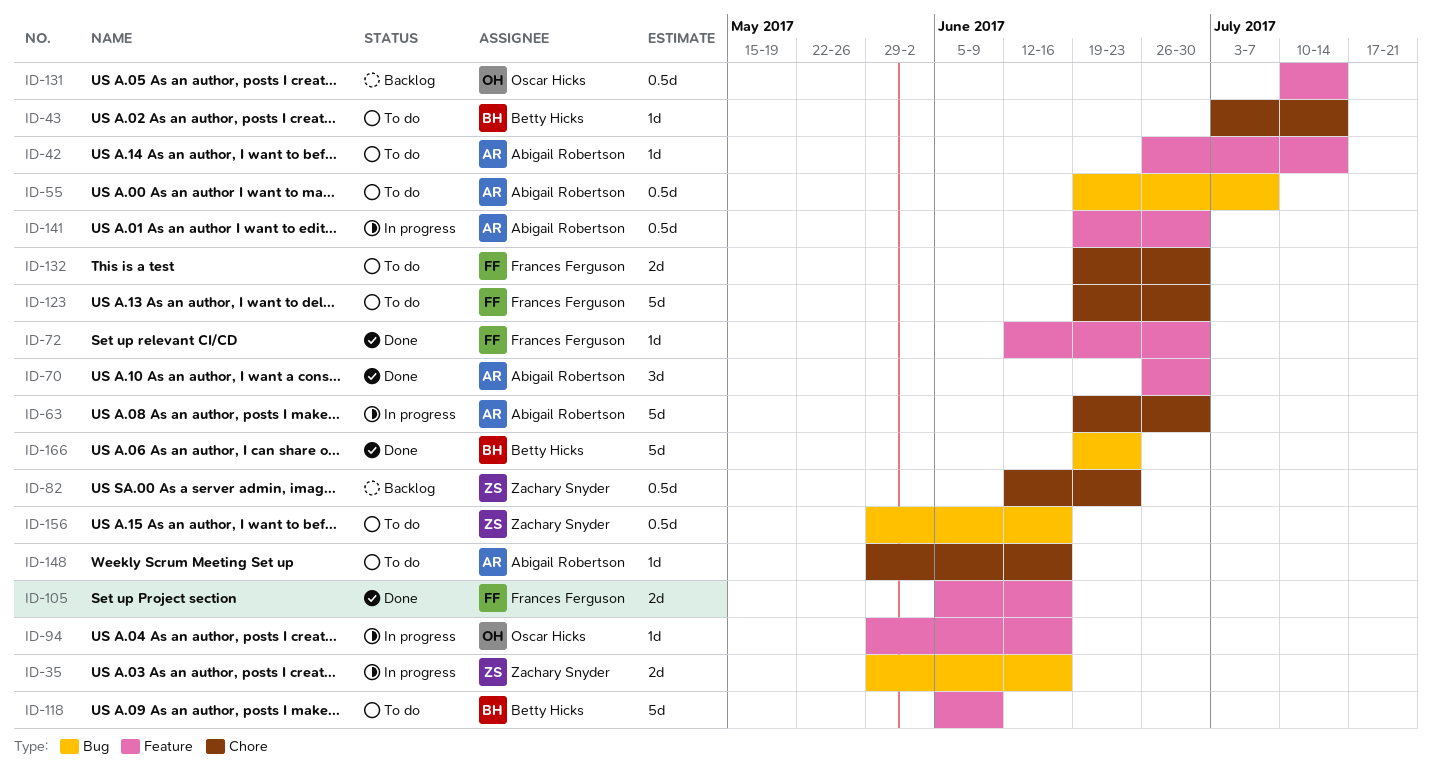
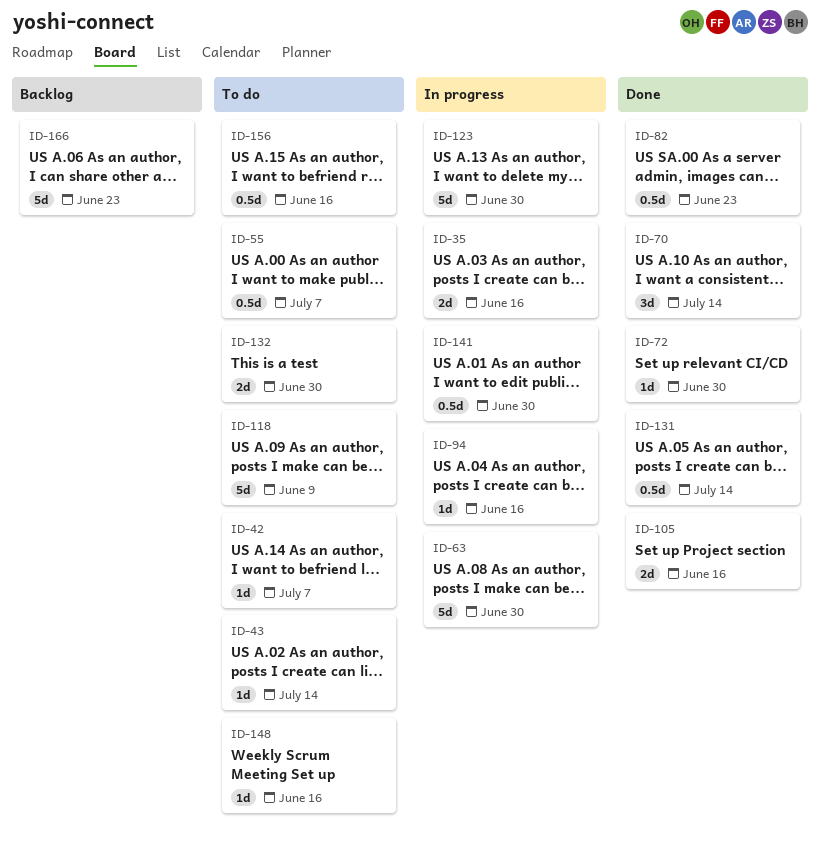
ID-42, due: Jul 14 -> Jul 7
ID-70, due: Jun 30 -> Jul 14
ID-82, status: Backlog -> Done
ID-123, status: To do -> In progress
ID-131, status: Backlog -> Done
ID-166, status: Done -> Backlog

